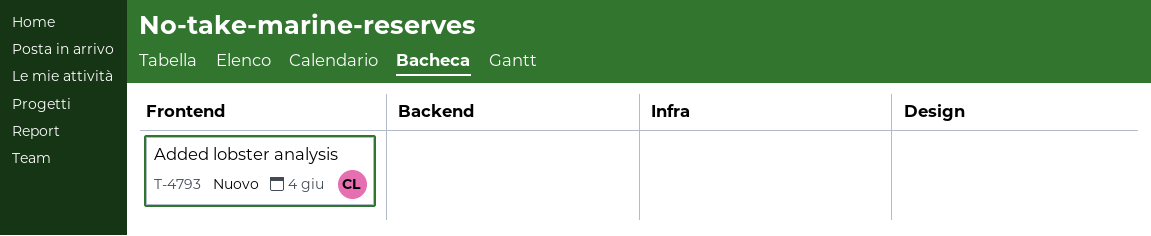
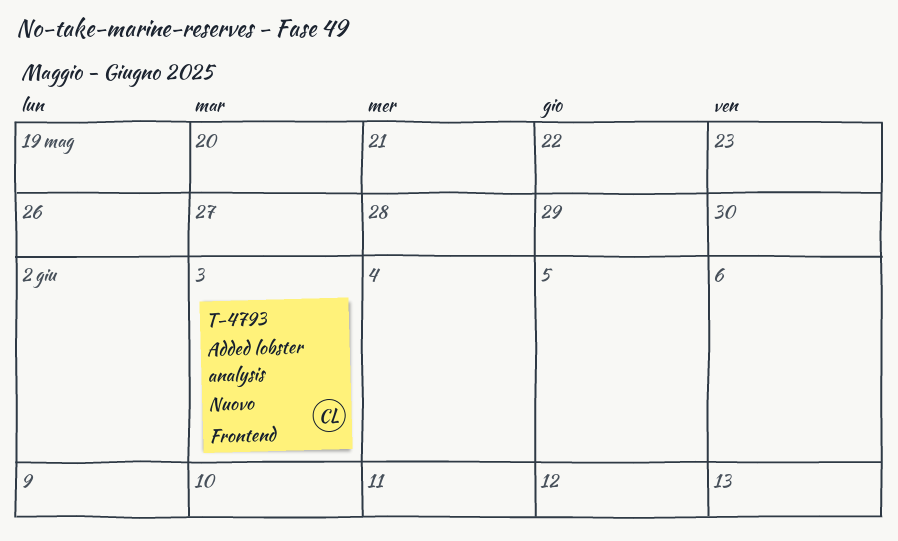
T-4793, due: Jun 4 -> Jun 3

